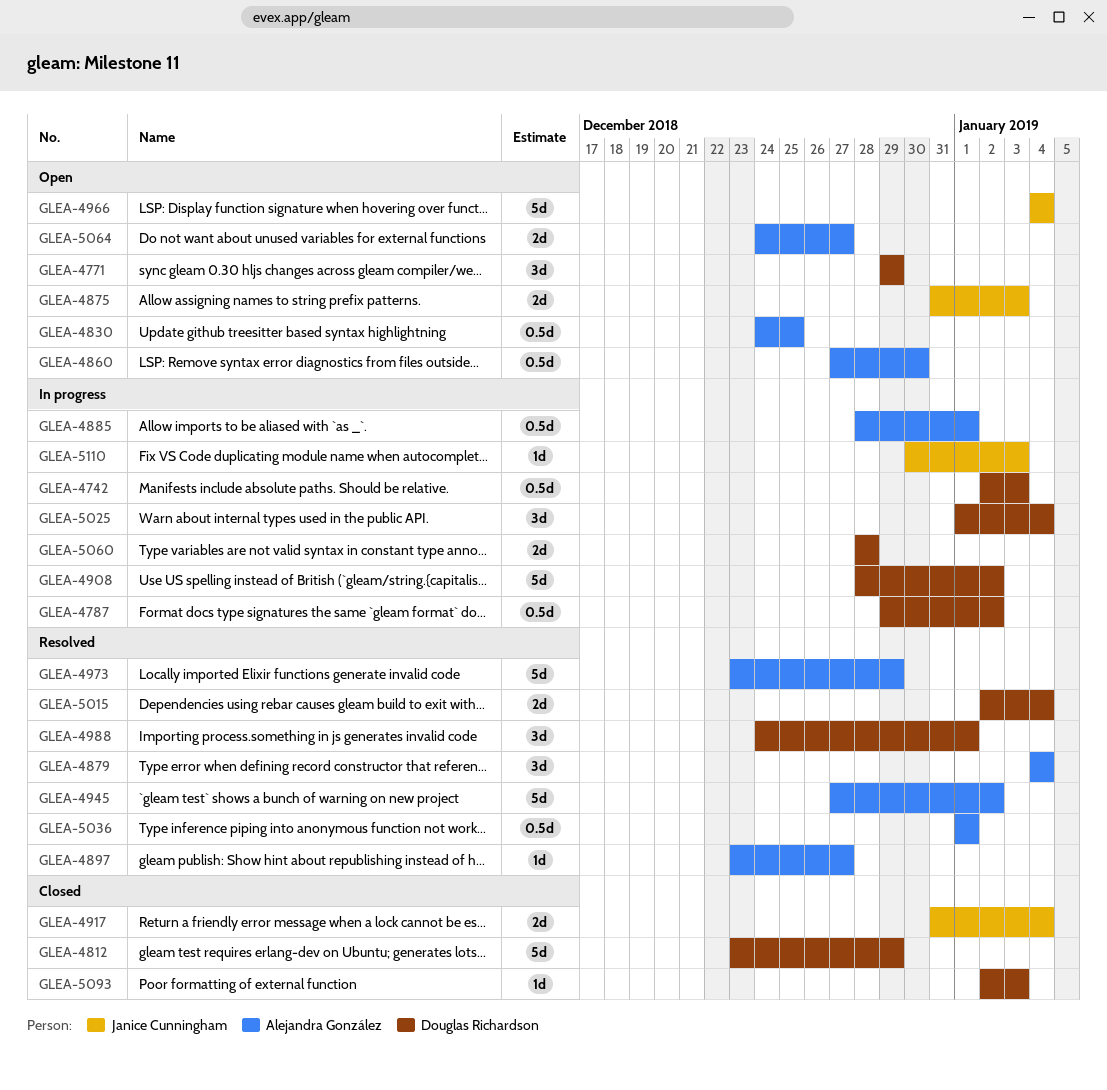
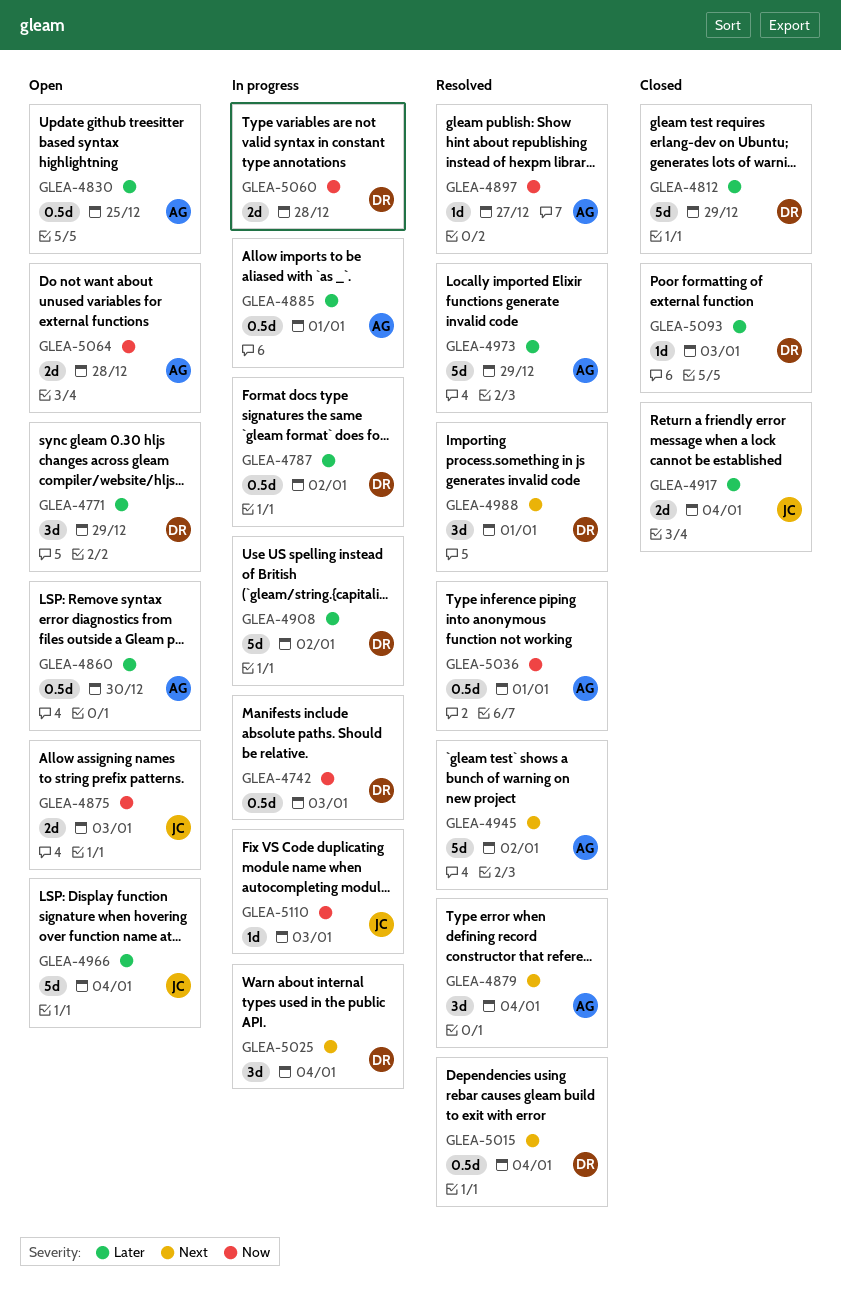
GLEA-5015, estimate: 2d -> 0.5d
GLEA-5064, due: Dec 27 -> Dec 28

